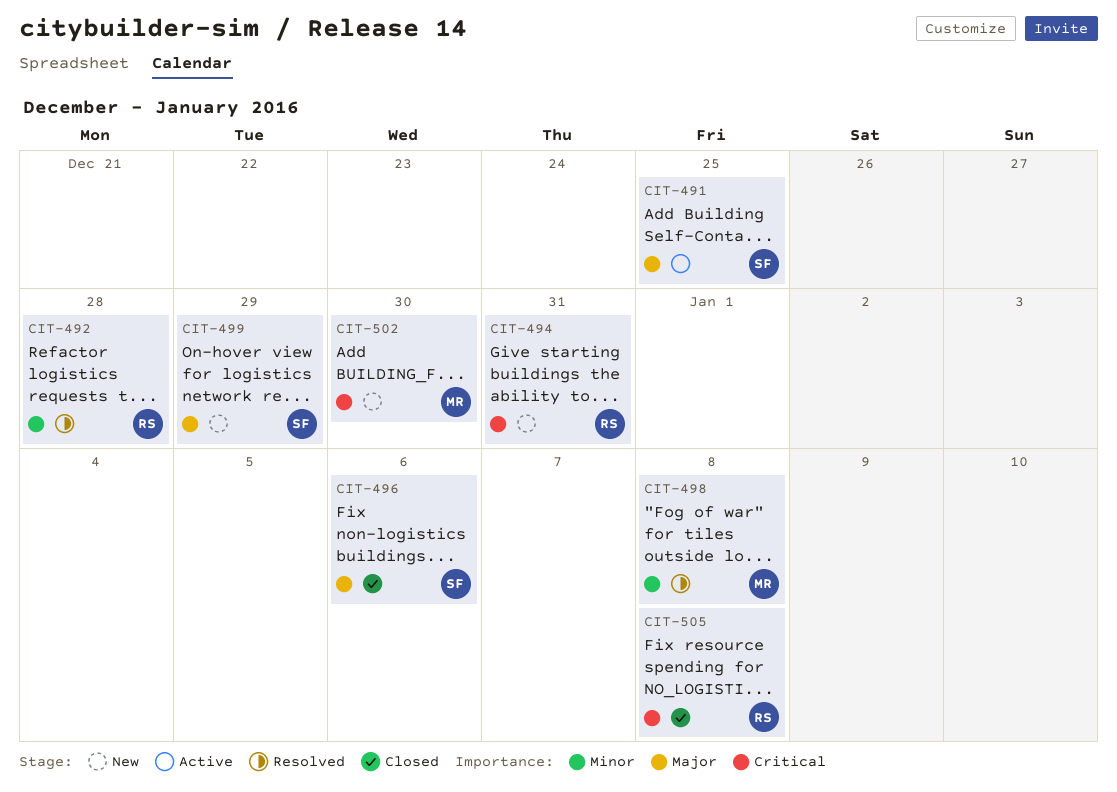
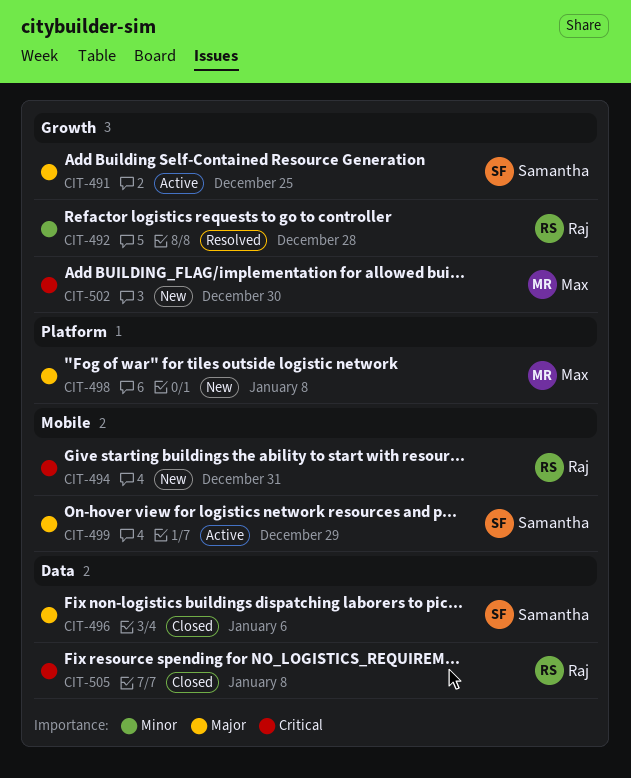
CIT-498, status: Resolved -> New
CIT-498, priority: Minor -> Major
CIT-499, status: New -> Active

